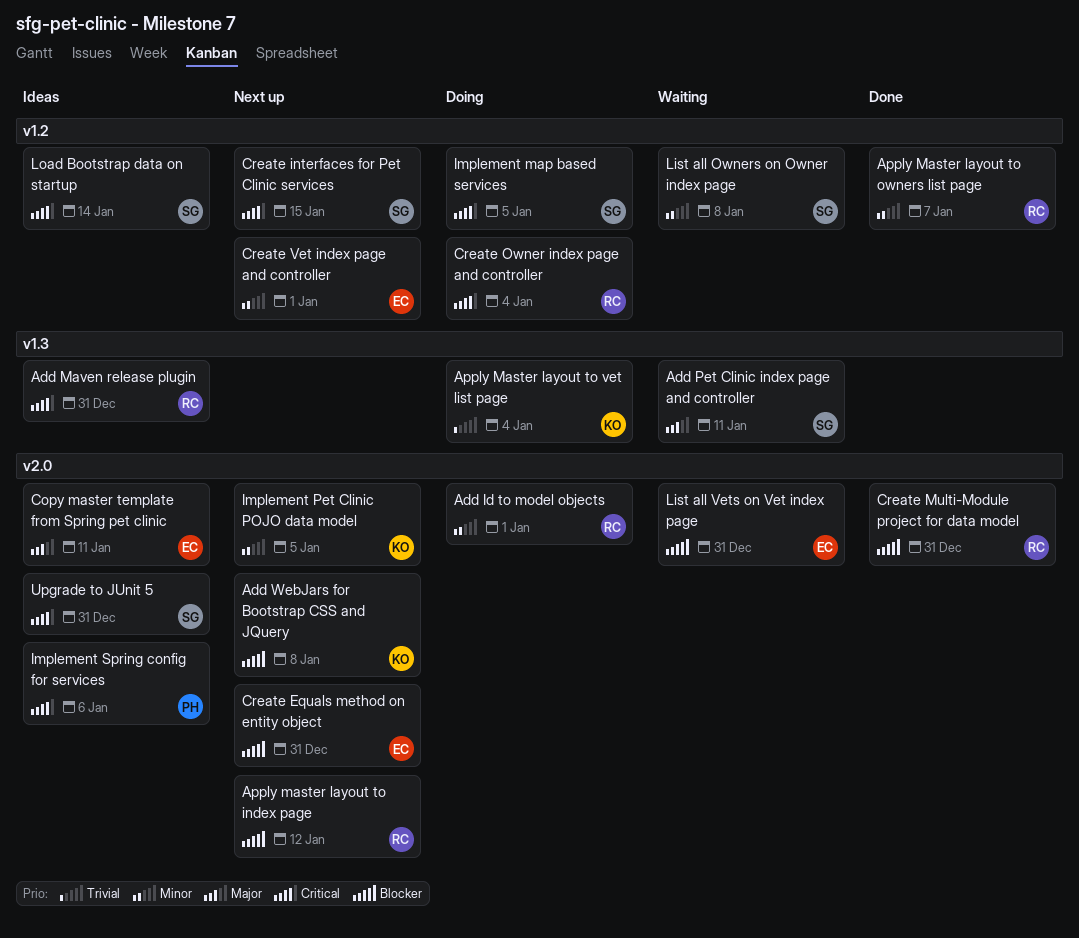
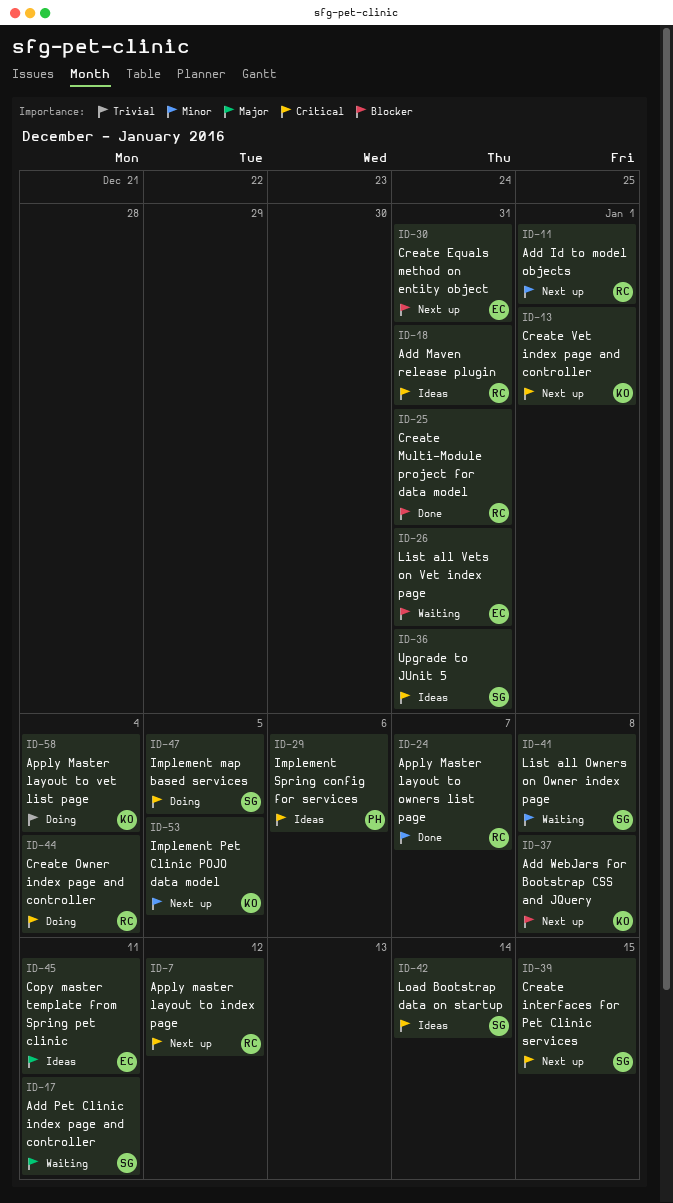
Add Id to model objects, status: Doing -> Next up
Apply master layout to index page, priority: Blocker -> Critical
Create Vet index page and controller, owner: EC -> KO
Create Vet index page and controller, priority: Minor -> Critical

